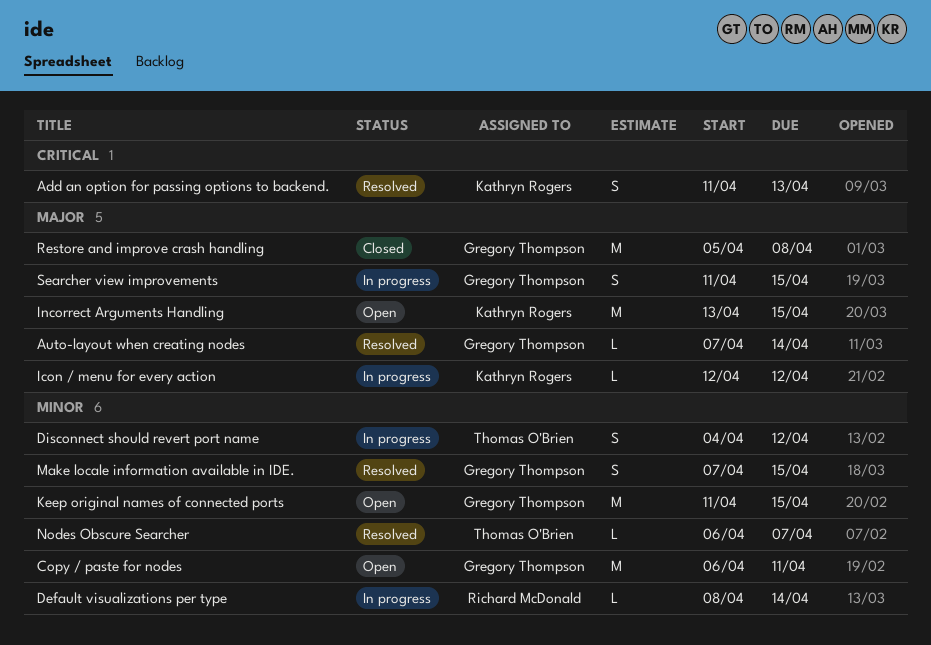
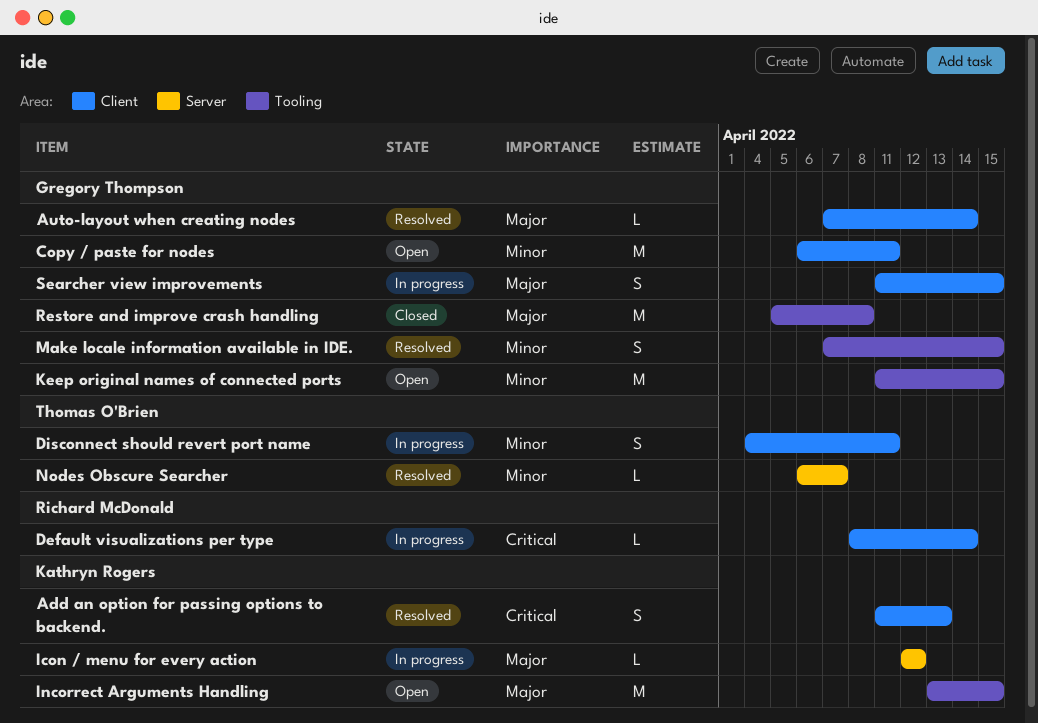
Default visualizations per type, priority: Minor -> Critical
Disconnect should revert port name, due: Apr 12 -> Apr 11

